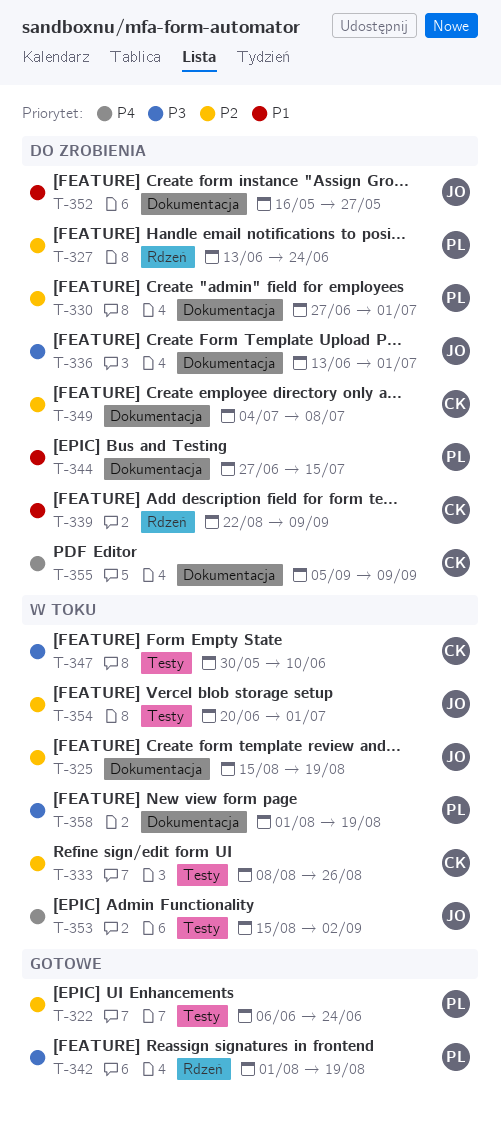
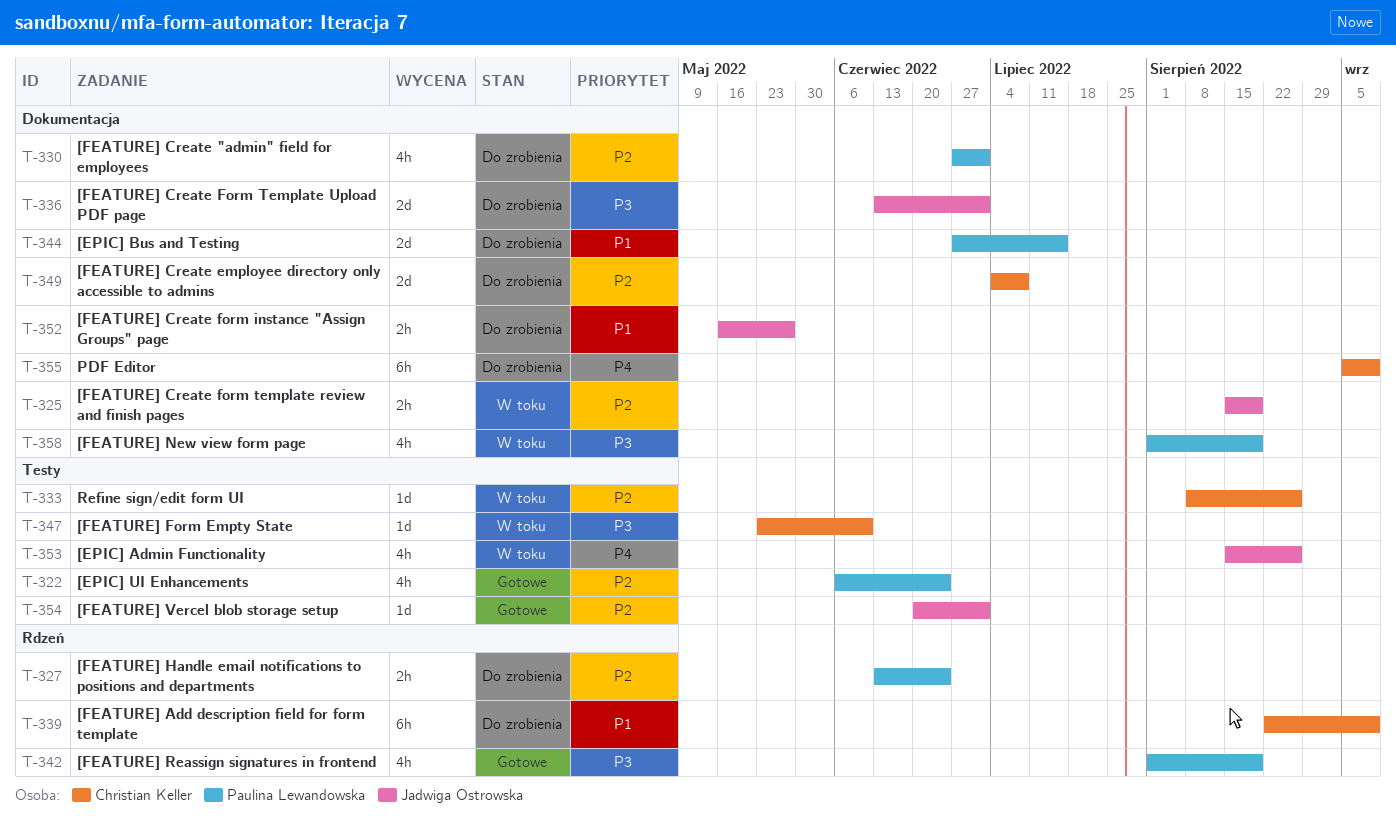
T-347, start: May 30 -> May 23
T-353, due: Sep 2 -> Aug 26
T-354, status: W toku -> Gotowe

